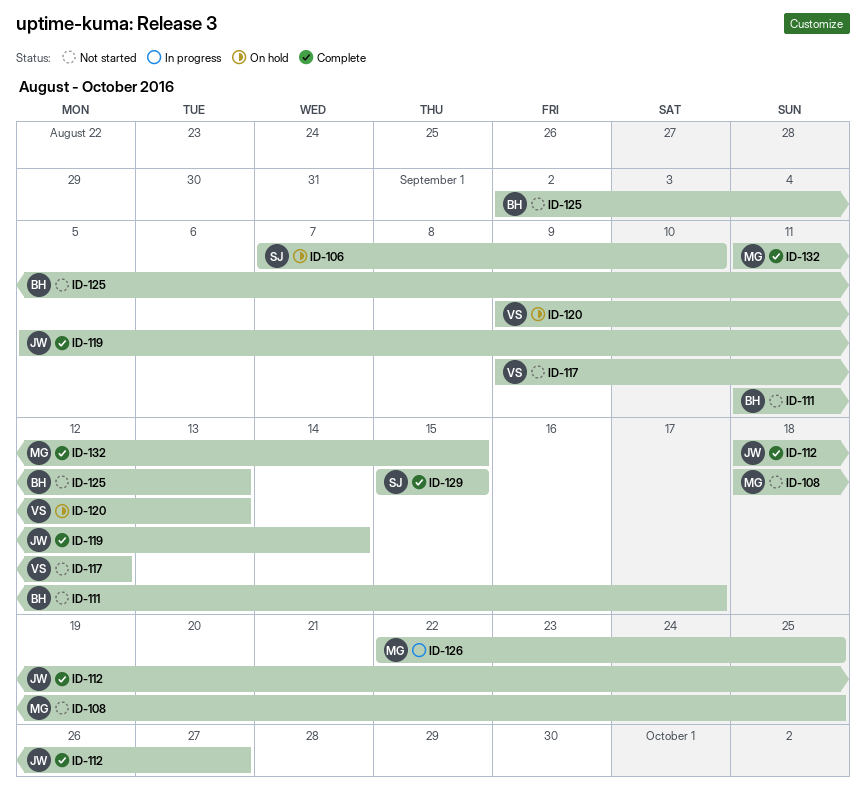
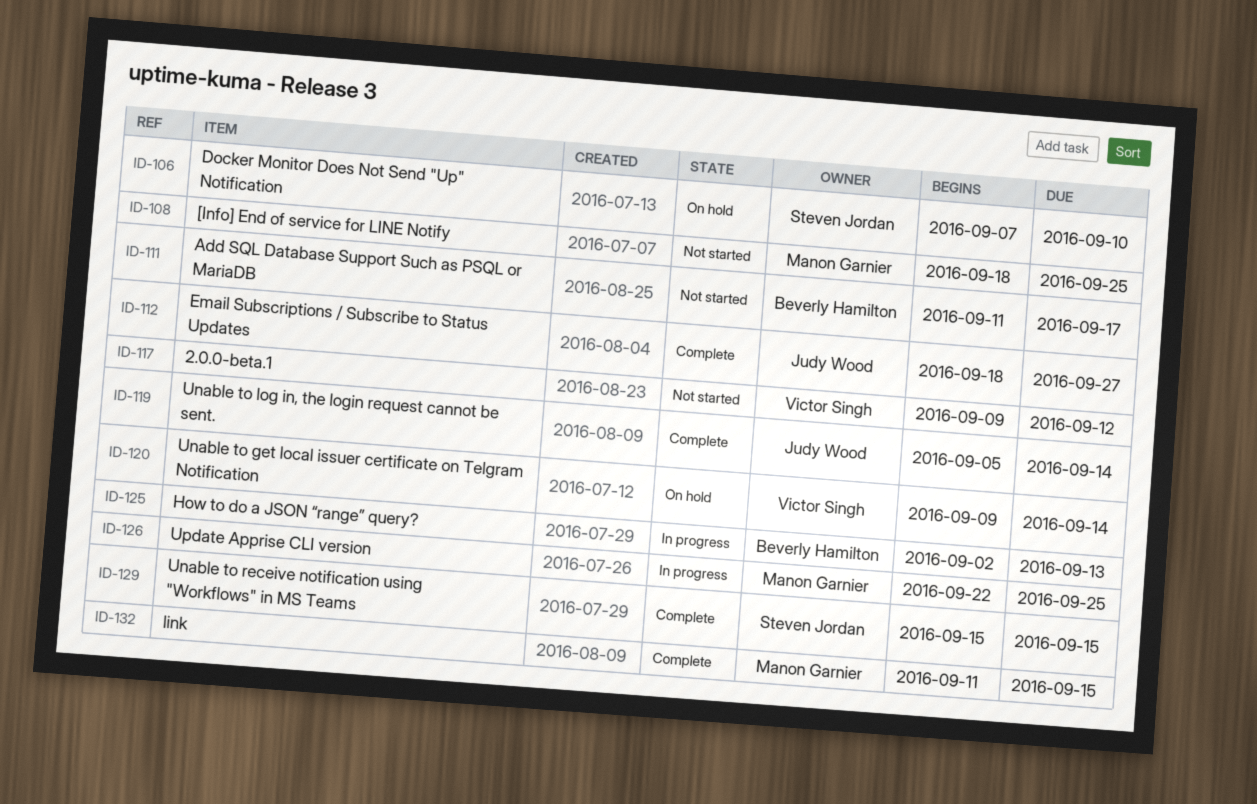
ID-120, due: Sep 13 -> Sep 14
ID-125, status: Not started -> In progress

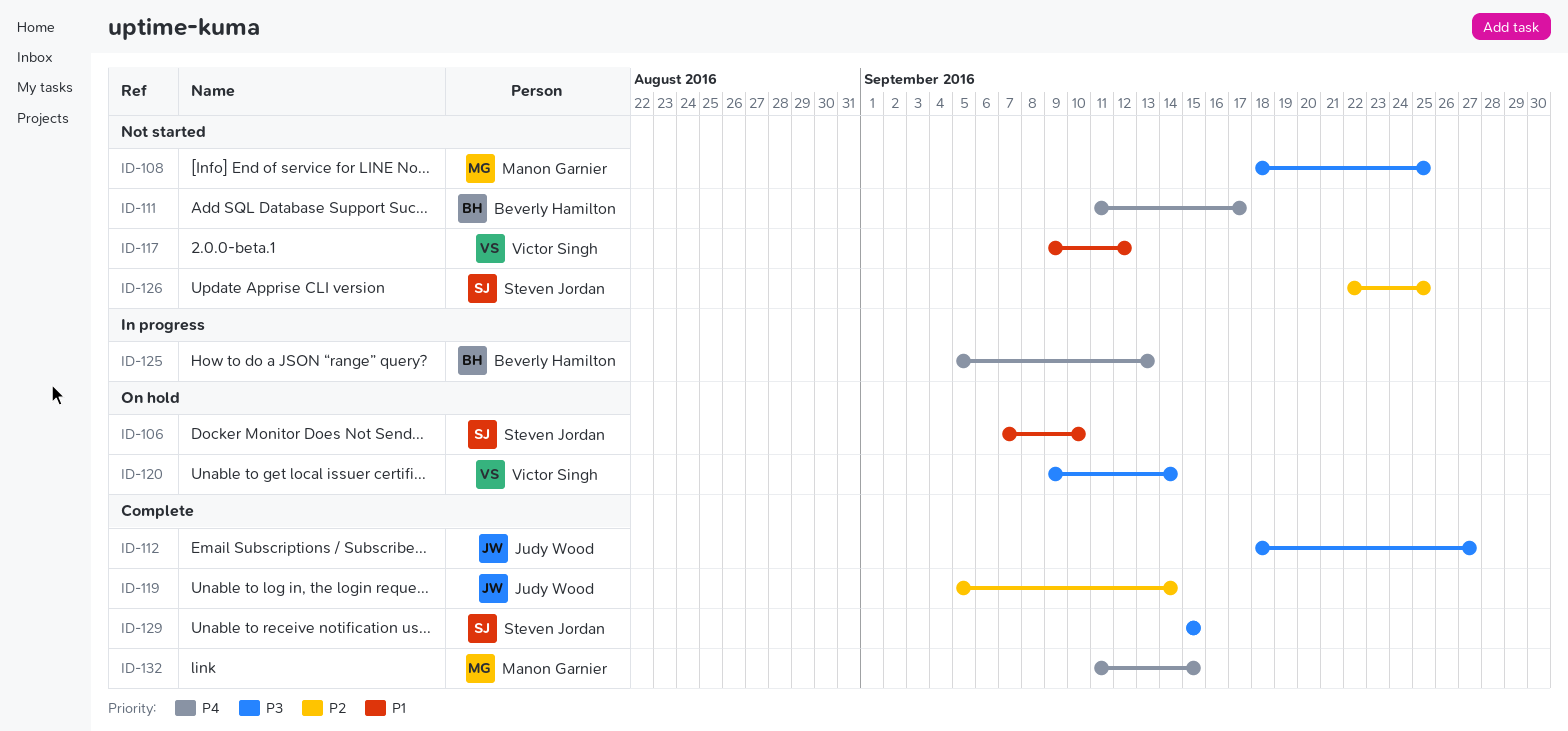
ID-125, start: Sep 2 -> Sep 5
ID-126, status: In progress -> Not started
ID-126, owner: Manon Garnier -> Steven Jordan

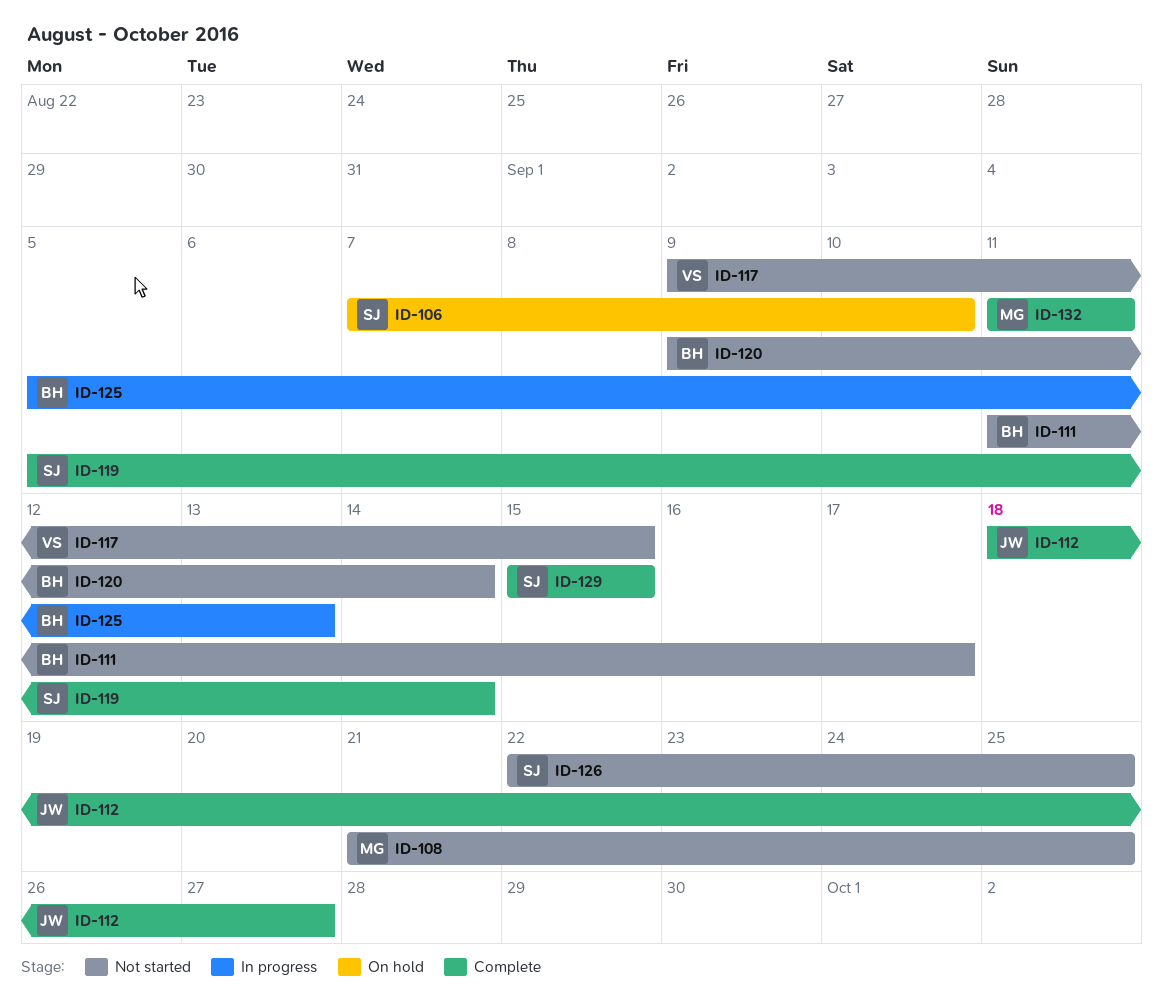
ID-108, start: Sep 18 -> Sep 21
ID-117, due: Sep 12 -> Sep 15
ID-119, owner: Judy Wood -> Steven Jordan
ID-120, status: On hold -> Not started
ID-120, owner: Victor Singh -> Beverly Hamilton
ID-132, due: Sep 15 -> Sep 11

